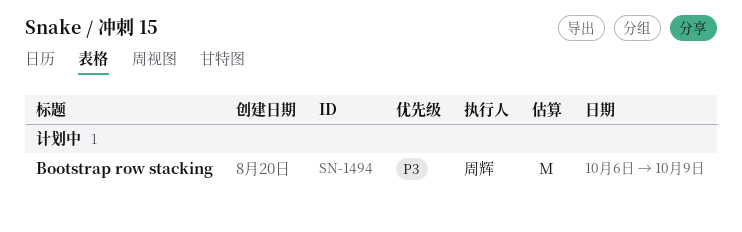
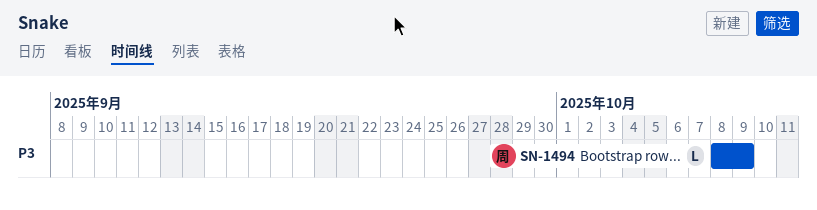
SN-1494, estimate: M -> L
SN-1494, start: Oct 6 -> Oct 8

